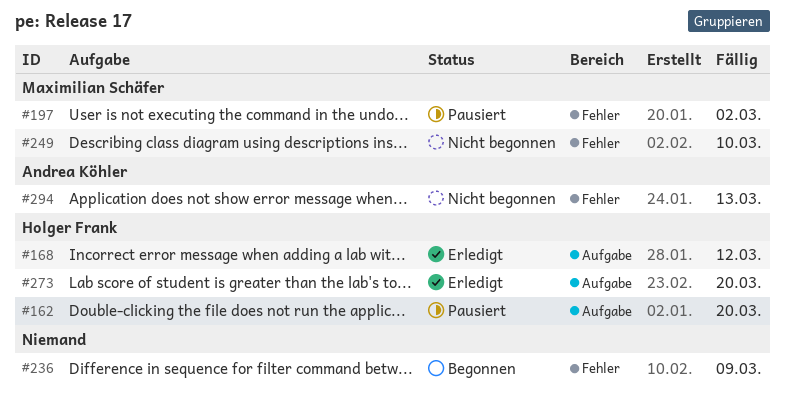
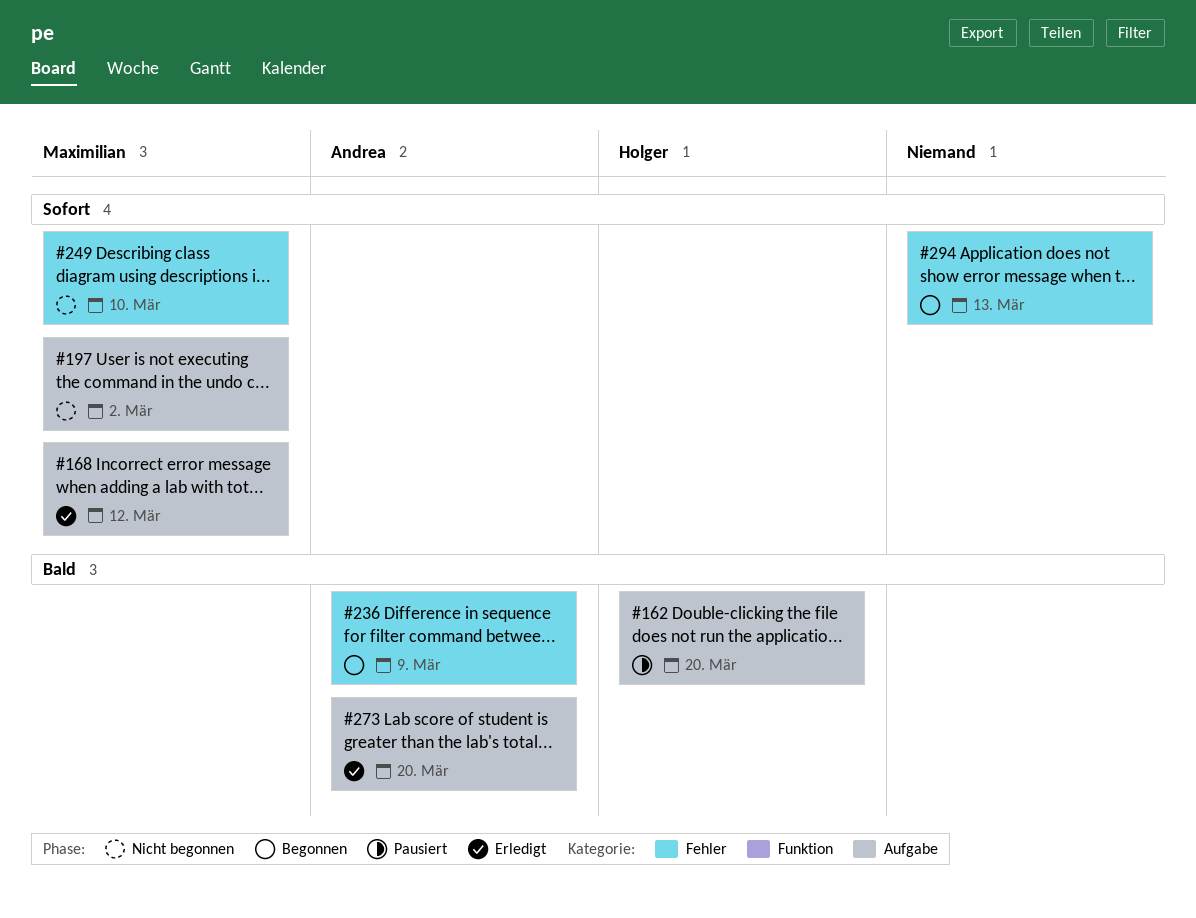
#168, owner: Holger Frank -> Maximilian Schäfer
#197, status: Pausiert -> Nicht begonnen
#197, label: Fehler -> Aufgabe
#236, owner: none -> Andrea Köhler
#273, owner: Holger Frank -> Andrea Köhler
#294, status: Nicht begonnen -> Begonnen
#294, owner: Andrea Köhler -> none

